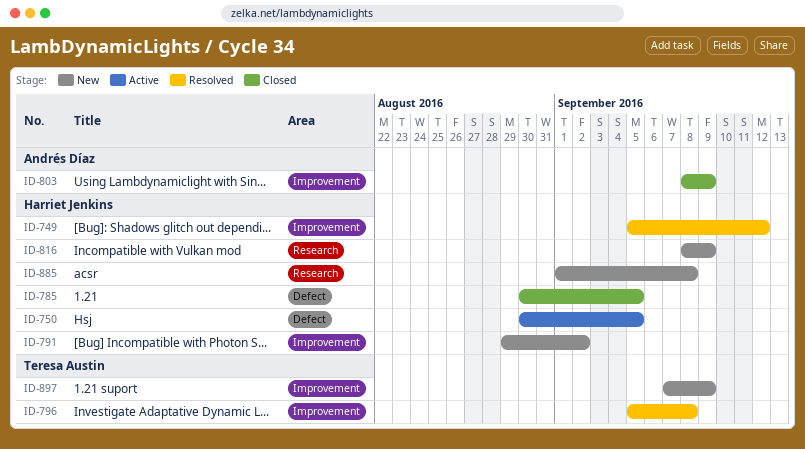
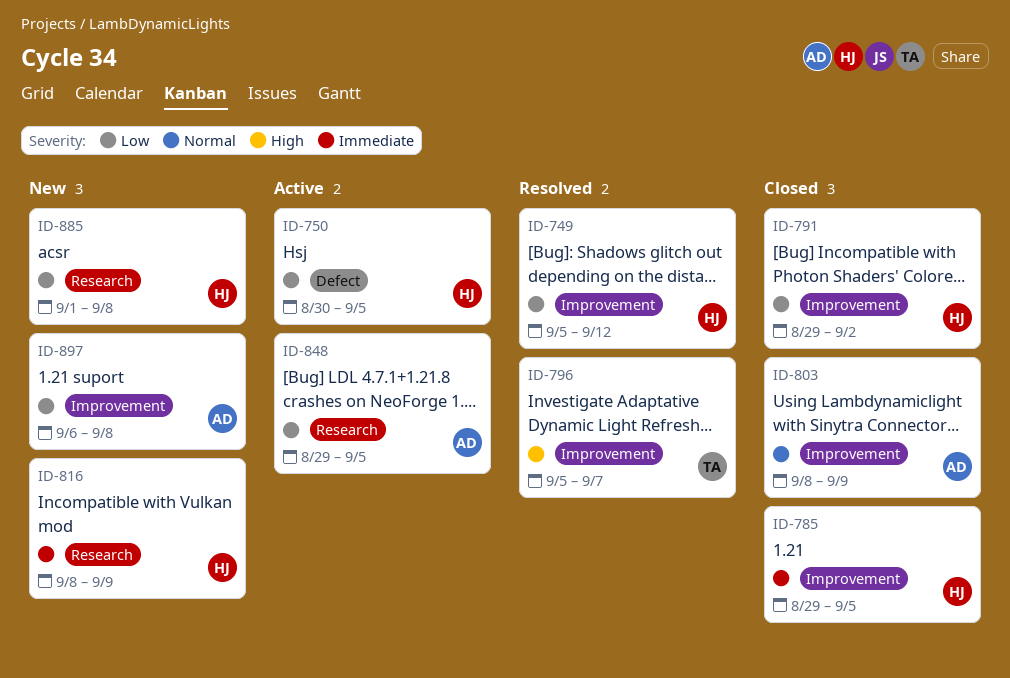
ID-785, label: Defect -> Improvement
ID-785, start: Aug 30 -> Aug 29
ID-791, status: New -> Closed
ID-796, due: Sep 8 -> Sep 7
ID-848: none -> present
ID-897, owner: Teresa Austin -> Andrés Díaz
ID-897, start: Sep 7 -> Sep 6
ID-897, due: Sep 9 -> Sep 8

